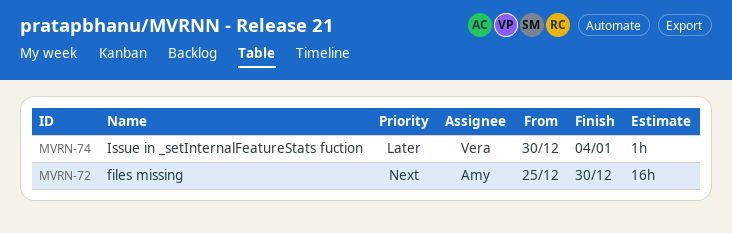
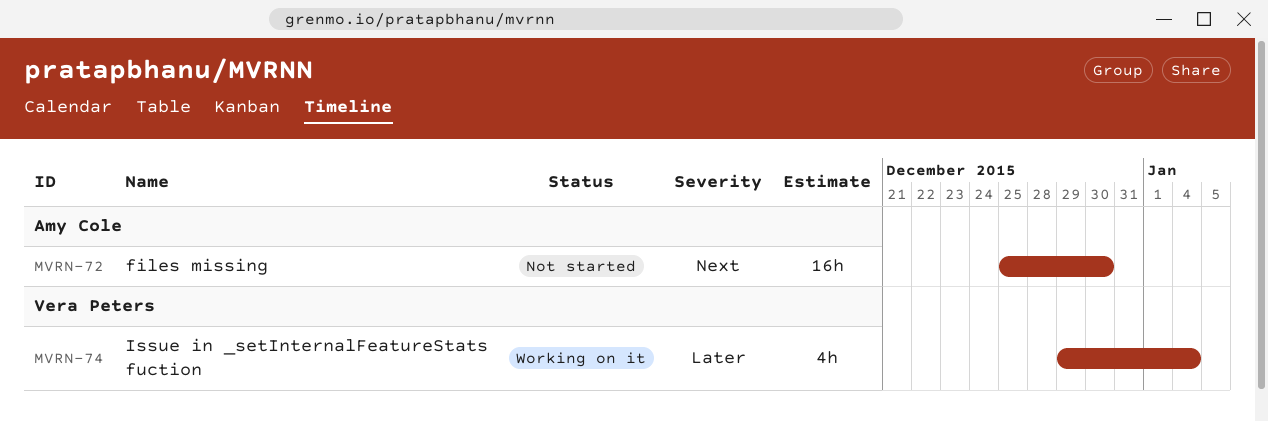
MVRN-74, estimate: 1h -> 4h
MVRN-74, start: Dec 30 -> Dec 29

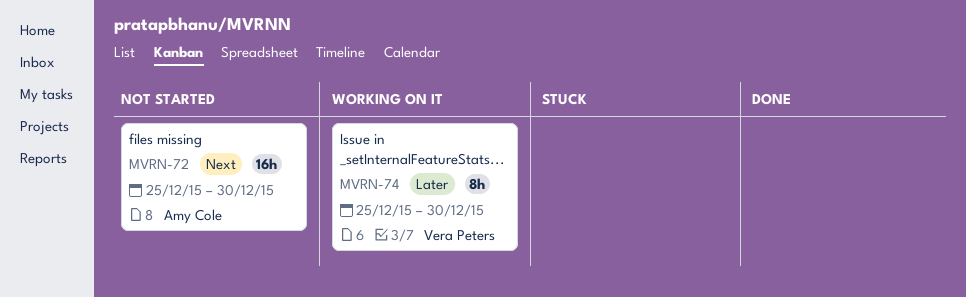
MVRN-74, estimate: 4h -> 8h
MVRN-74, start: Dec 29 -> Dec 25
MVRN-74, due: Jan 4 -> Dec 30

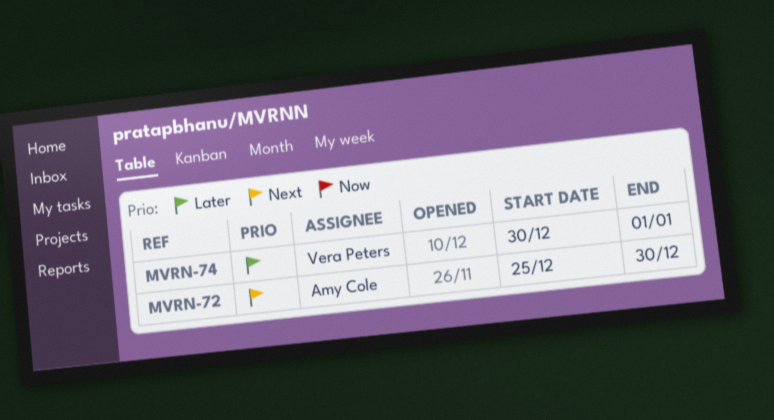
MVRN-74, start: Dec 25 -> Dec 30
MVRN-74, due: Dec 30 -> Jan 1

